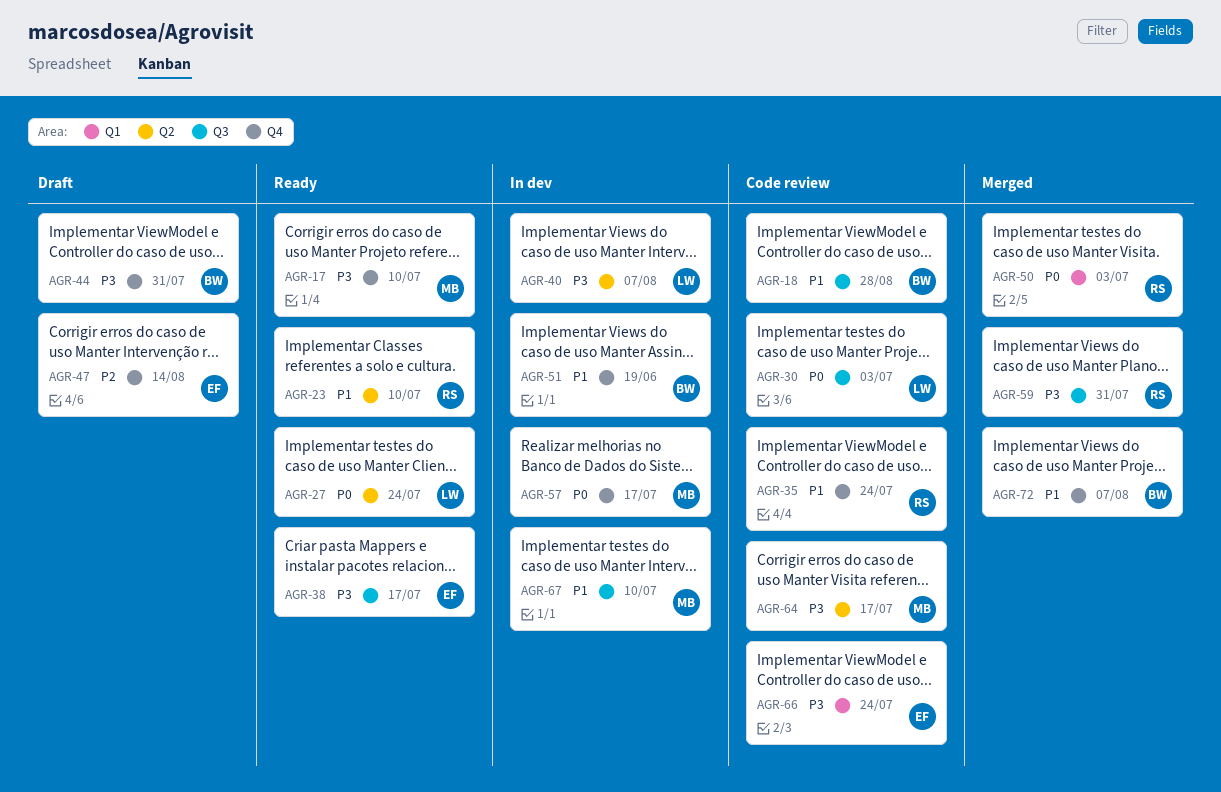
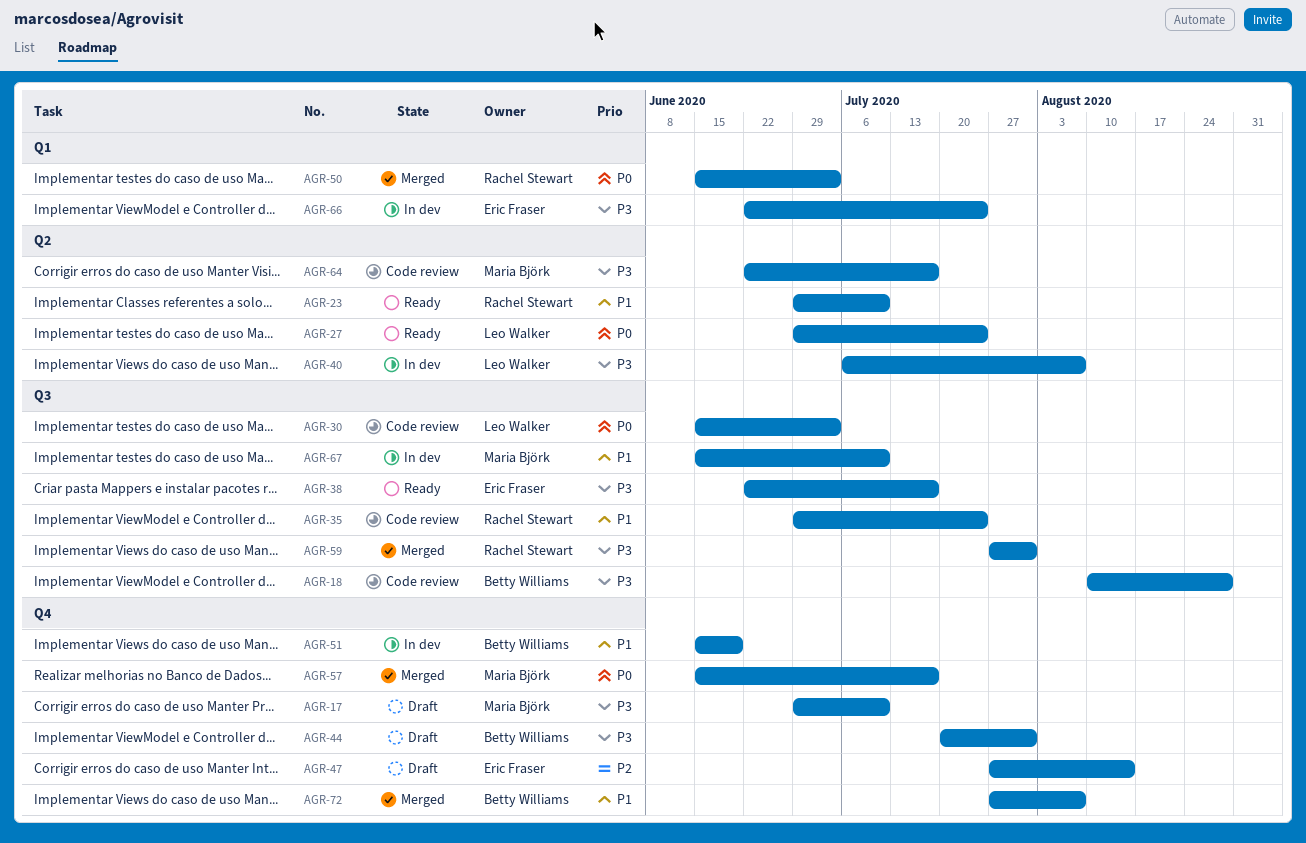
AGR-17, status: Ready -> Draft
AGR-18, priority: P1 -> P3
AGR-35, label: Q4 -> Q3
AGR-57, status: In dev -> Merged
AGR-66, status: Code review -> In dev

